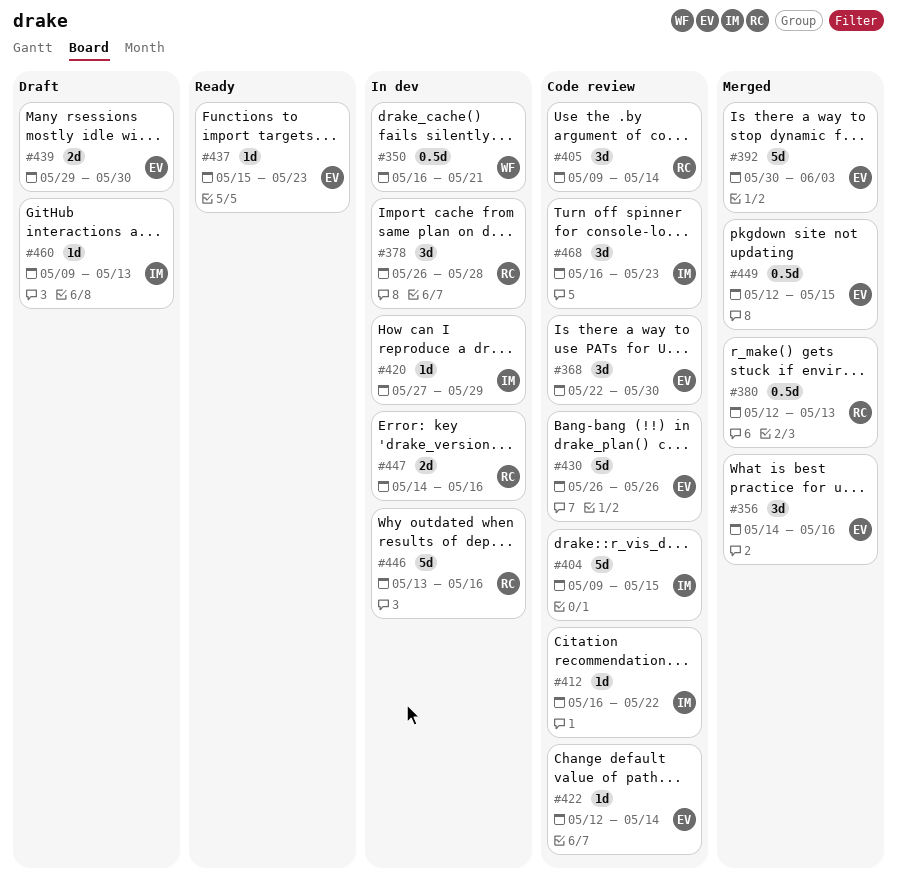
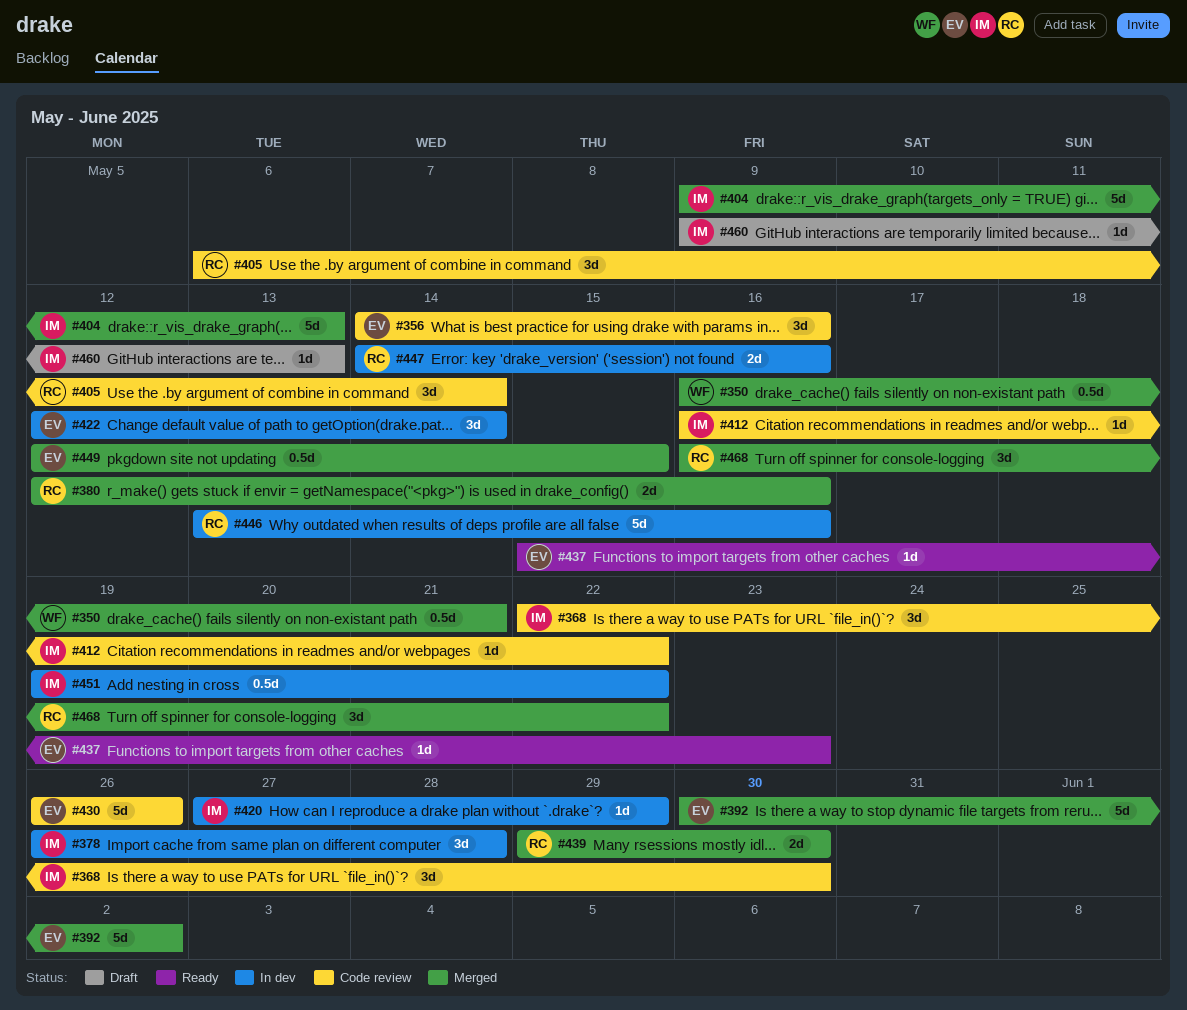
#350, status: In dev -> Merged
#356, status: Merged -> Code review
#368, owner: EV -> IM
#378, owner: RC -> IM
#380, estimate: 0.5d -> 2d
#380, due: May 13 -> May 16
#392, due: Jun 3 -> Jun 2
#404, status: Code review -> Merged
#404, due: May 15 -> May 13
#405, start: May 9 -> May 6
#422, status: Code review -> In dev
#422, estimate: 1d -> 3d
#439, status: Draft -> Merged
#439, owner: EV -> RC
#451: none -> present
#468, status: Code review -> Merged
#468, owner: IM -> RC
#468, due: May 23 -> May 22

